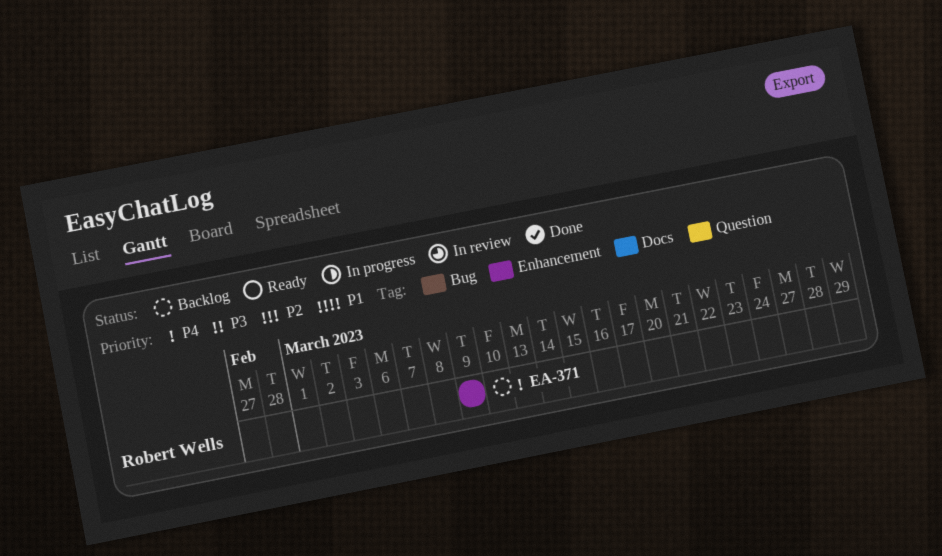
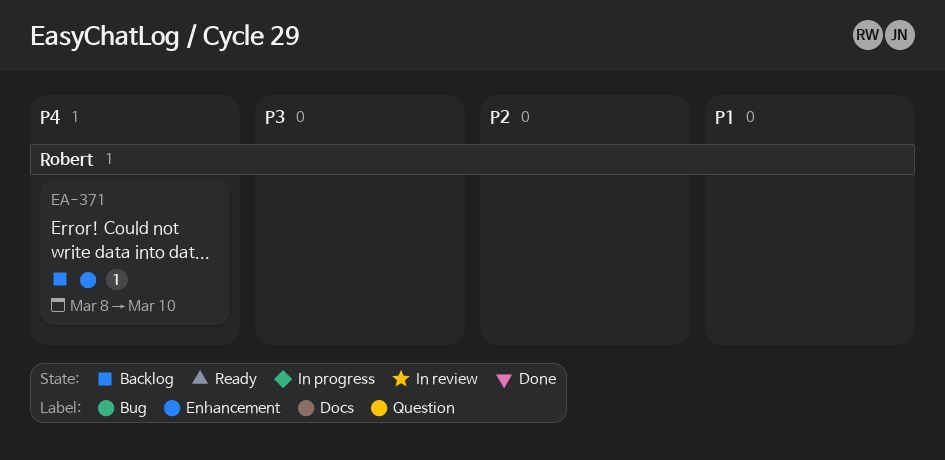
EA-371, start: Mar 9 -> Mar 8
EA-371, due: Mar 9 -> Mar 10

